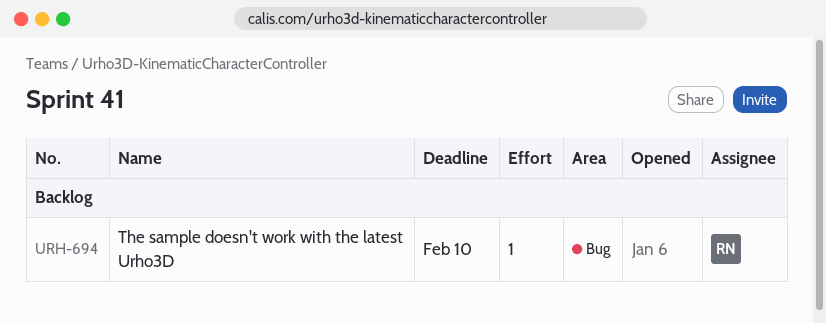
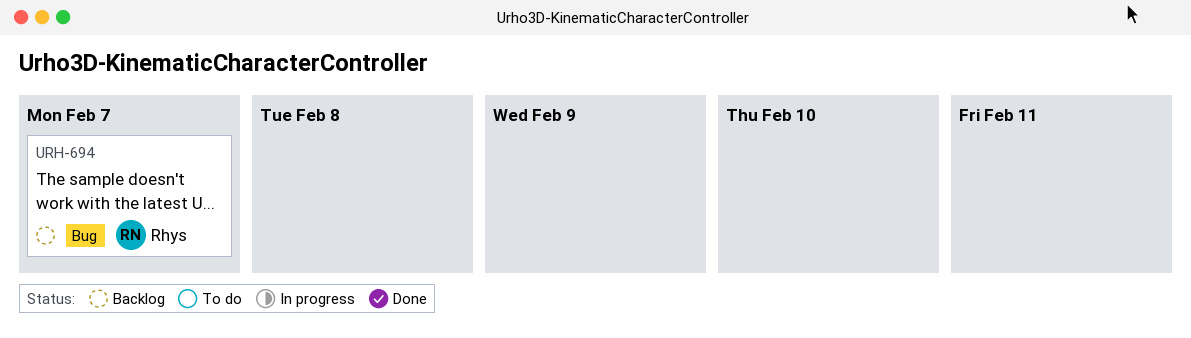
URH-694, due: Feb 10 -> Feb 7

